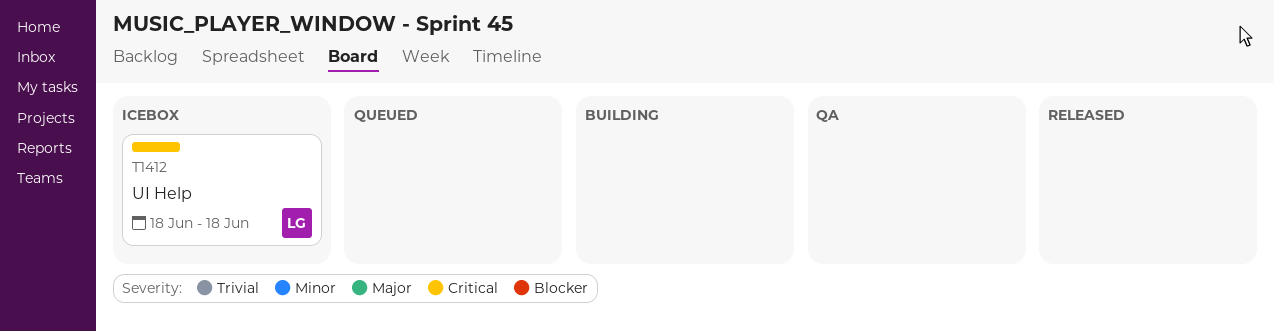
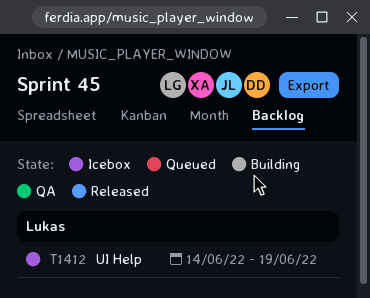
T1412, start: Jun 18 -> Jun 14
T1412, due: Jun 18 -> Jun 19

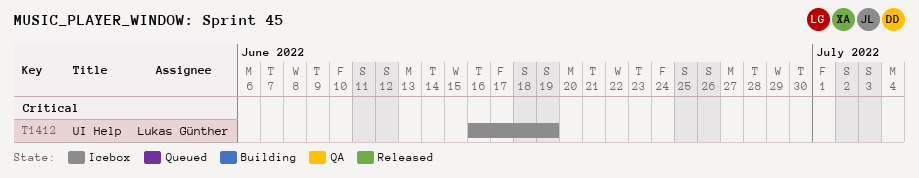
T1412, start: Jun 14 -> Jun 16

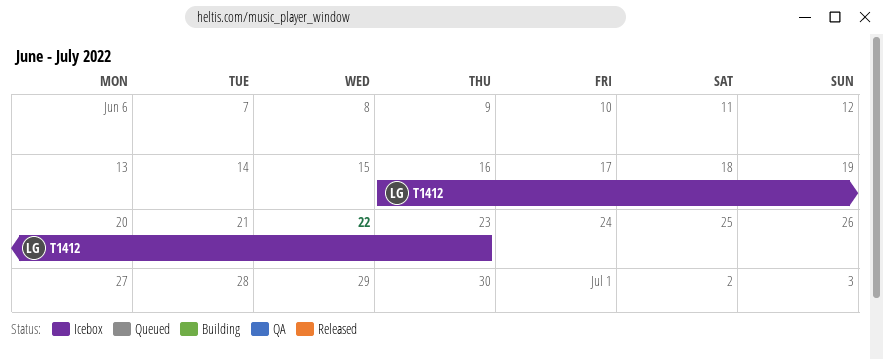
T1412, due: Jun 19 -> Jun 23

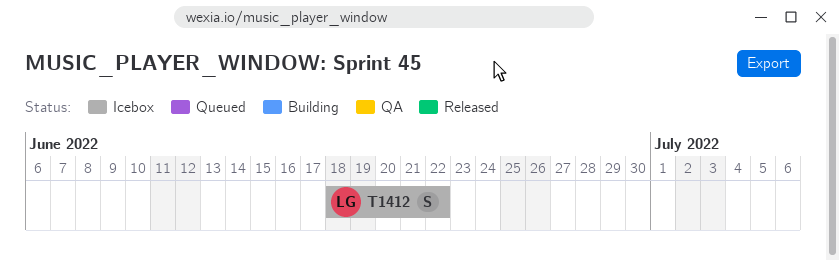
T1412, start: Jun 16 -> Jun 18
T1412, due: Jun 23 -> Jun 22

